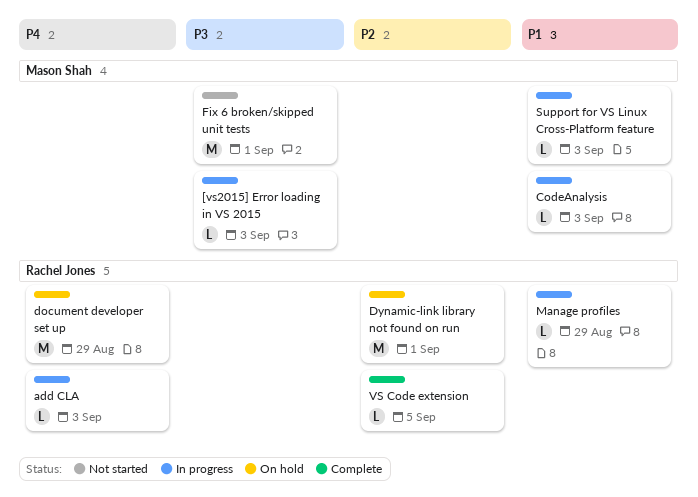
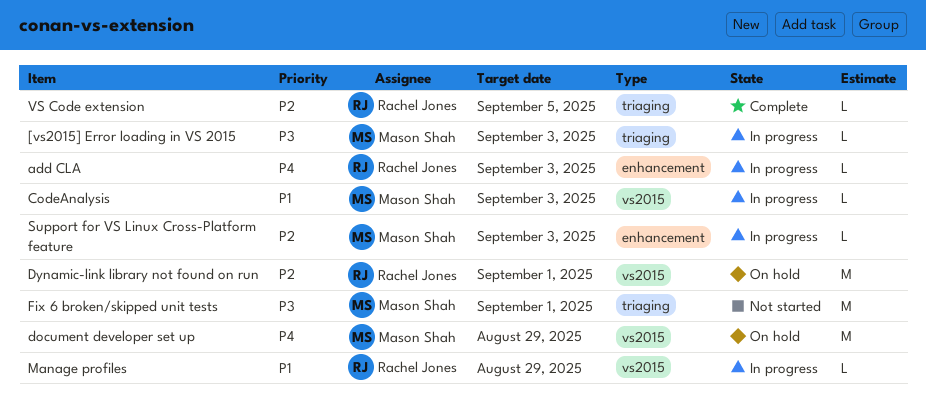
document developer set up, owner: Rachel Jones -> Mason Shah
Support for VS Linux Cross-Platform feature, priority: P1 -> P2

